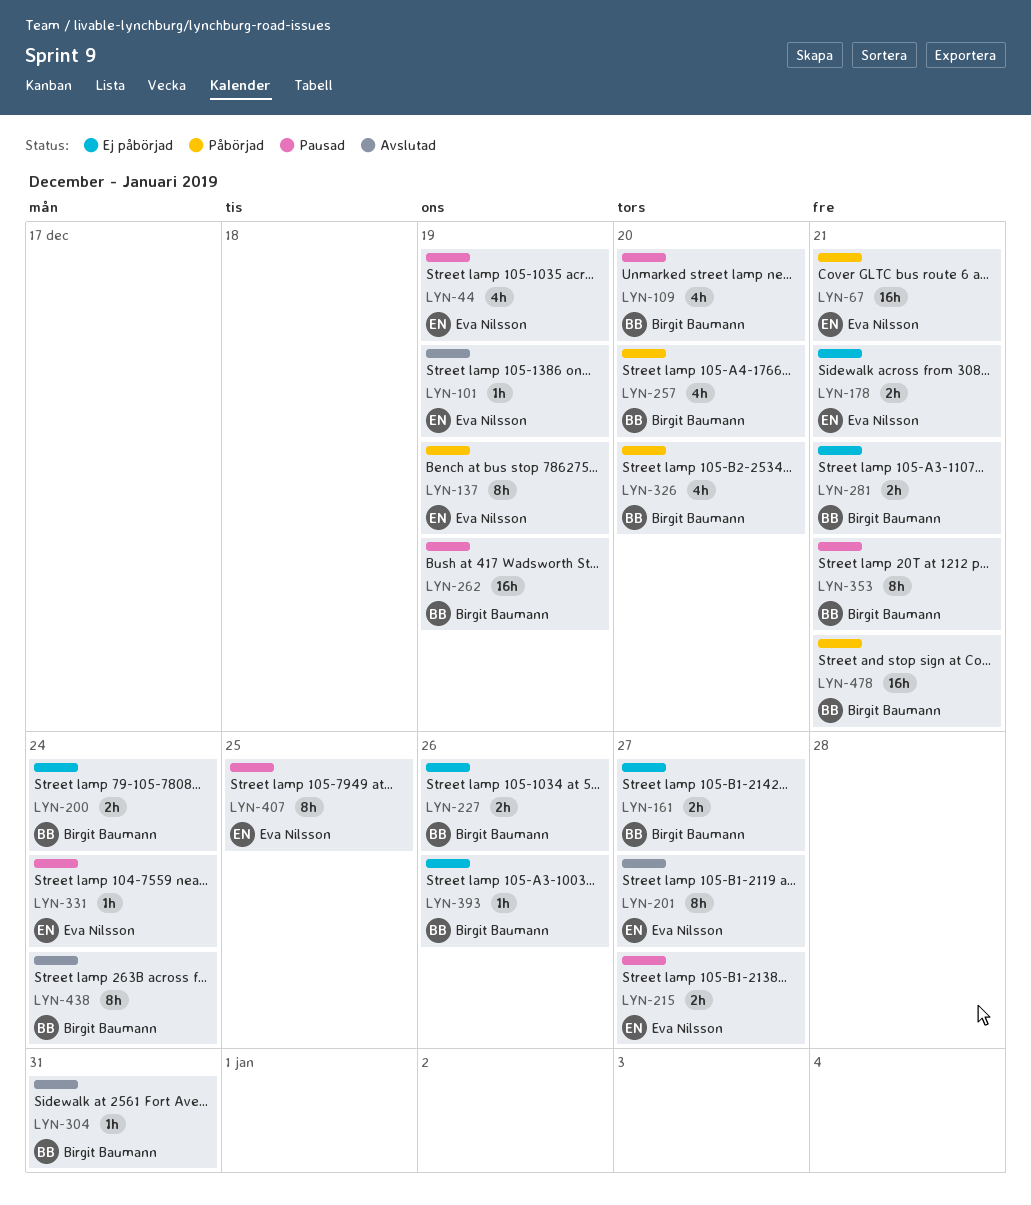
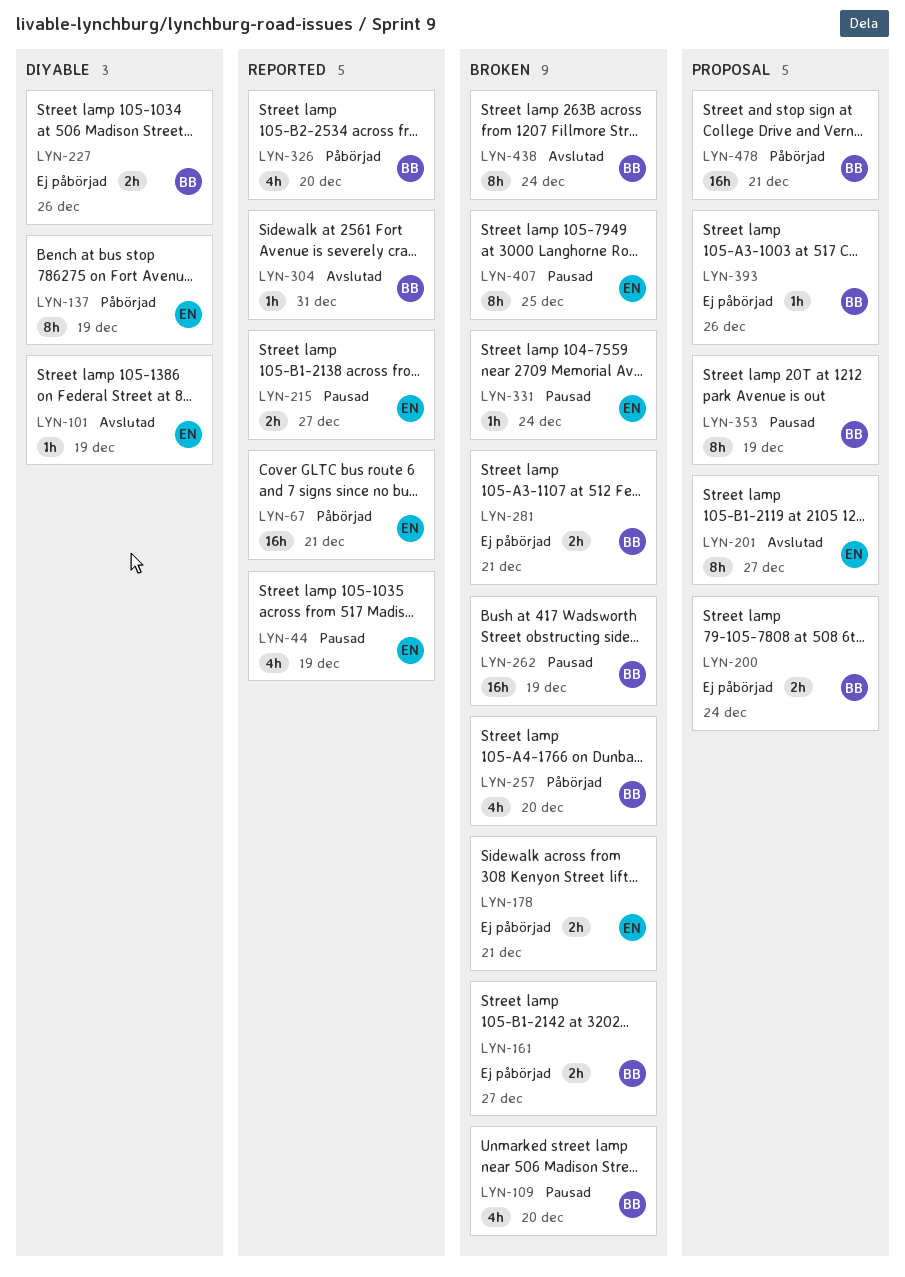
LYN-353, due: Dec 21 -> Dec 19

